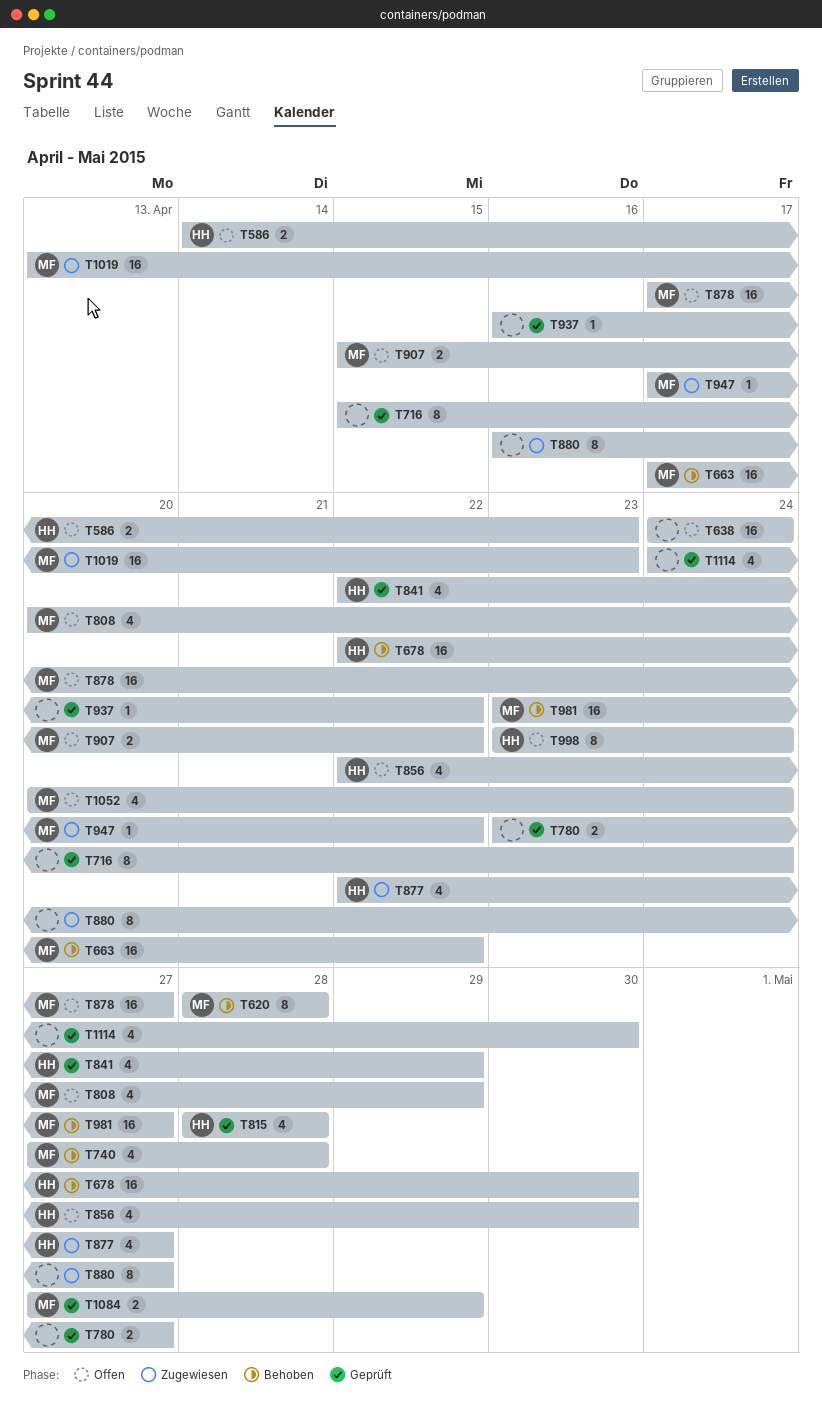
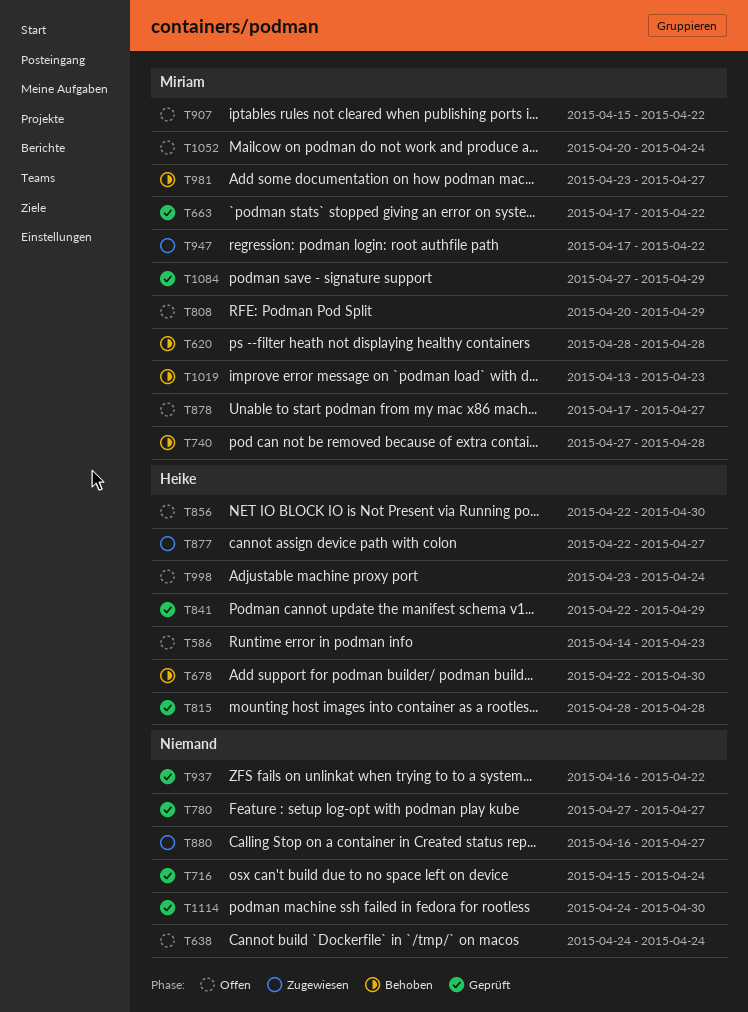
T663, status: Behoben -> Geprüft
T780, start: Apr 23 -> Apr 27
T1019, status: Zugewiesen -> Behoben

